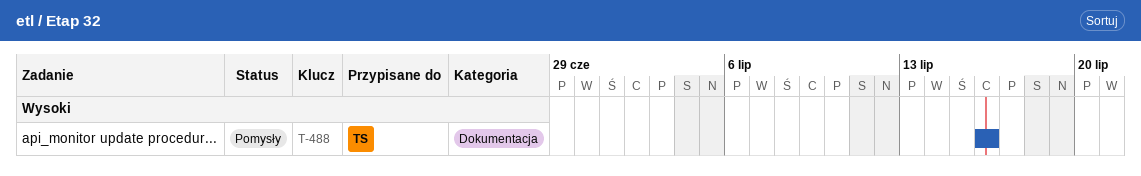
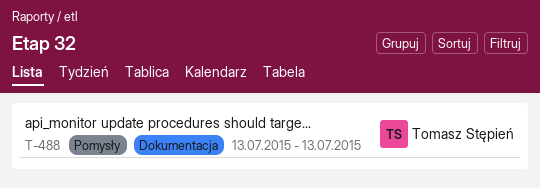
T-488, start: Jul 16 -> Jul 13
T-488, due: Jul 16 -> Jul 13

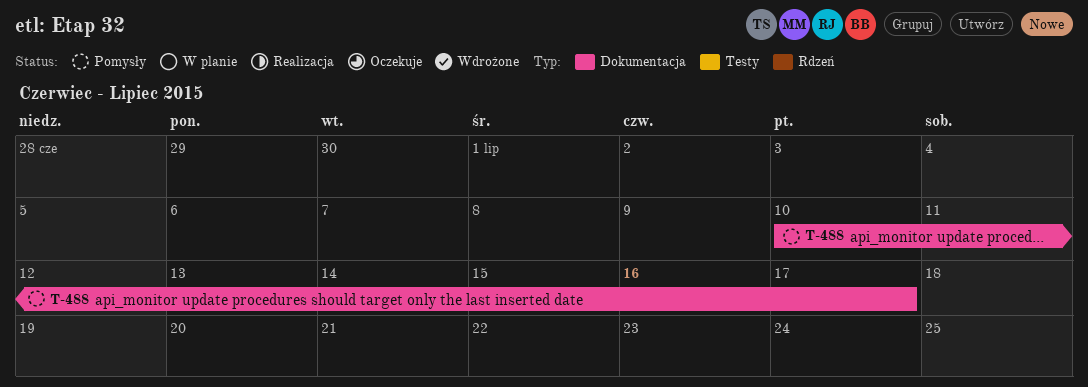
T-488, start: Jul 13 -> Jul 10
T-488, due: Jul 13 -> Jul 17

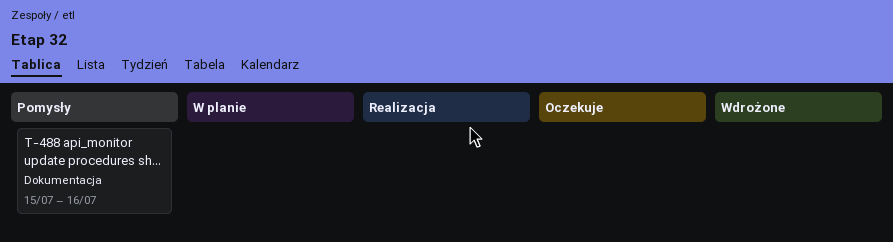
T-488, start: Jul 10 -> Jul 15
T-488, due: Jul 17 -> Jul 16

